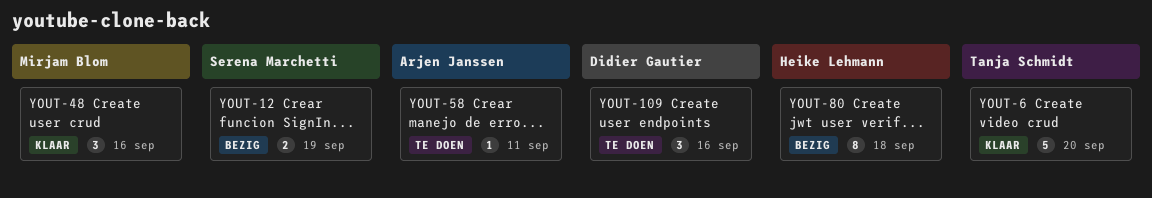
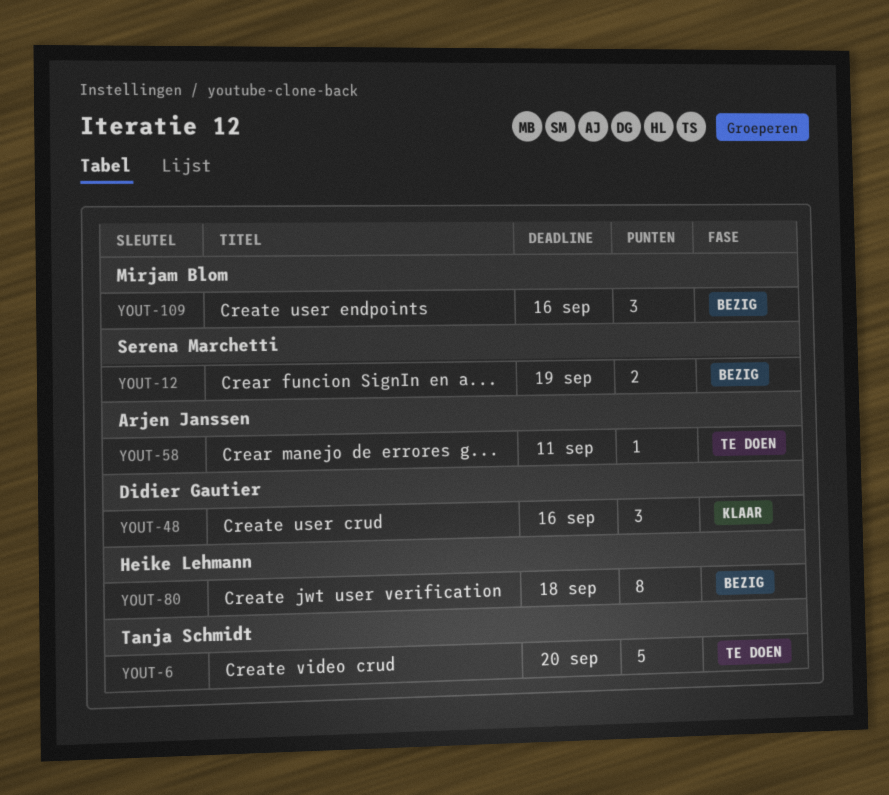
YOUT-6, status: Klaar -> Te doen
YOUT-48, owner: Mirjam Blom -> Didier Gautier
YOUT-109, status: Te doen -> Bezig
YOUT-109, owner: Didier Gautier -> Mirjam Blom

